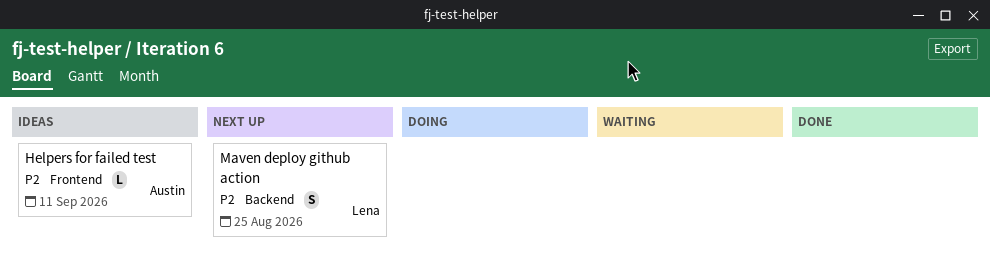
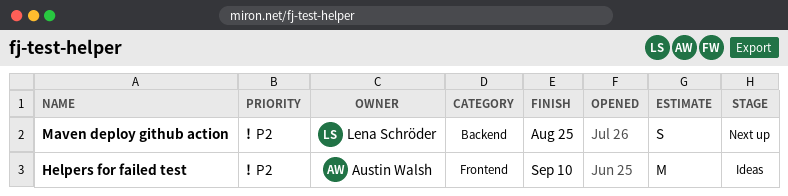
Helpers for failed test, estimate: L -> M
Helpers for failed test, due: Sep 11 -> Sep 10

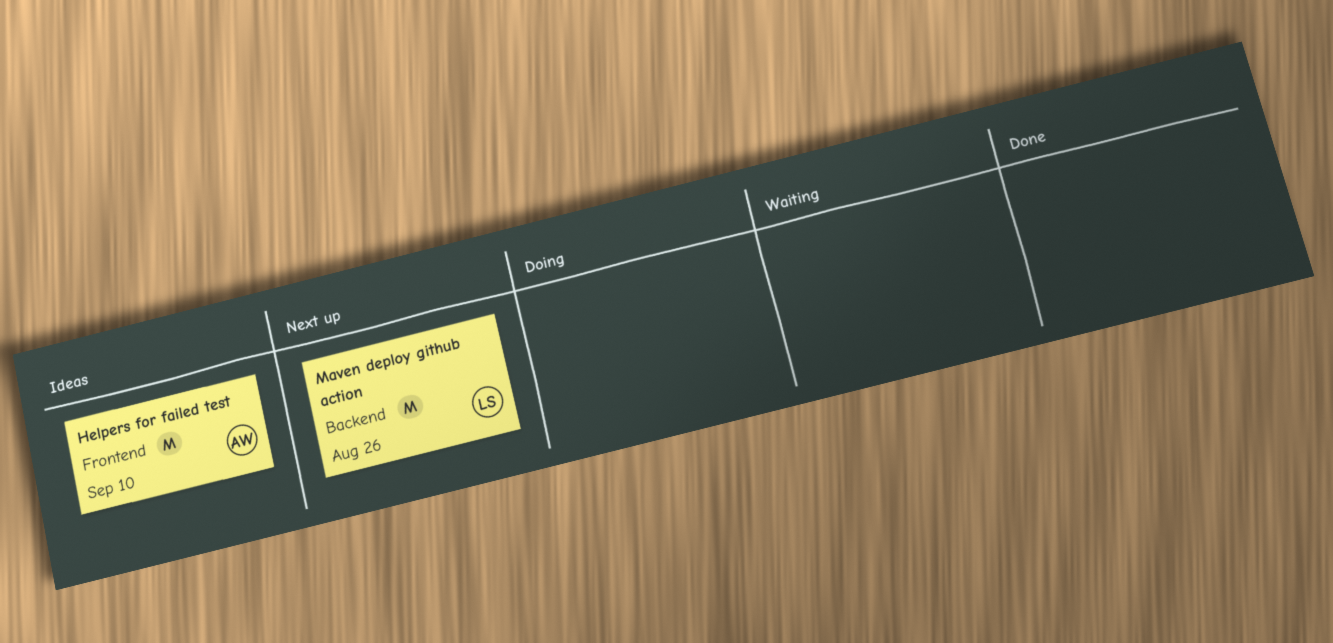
Maven deploy github action, estimate: S -> M
Maven deploy github action, due: Aug 25 -> Aug 26

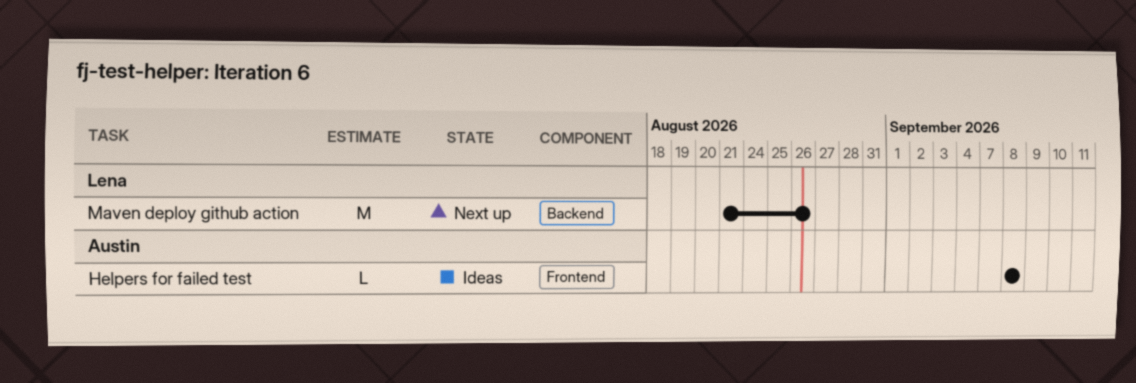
Helpers for failed test, estimate: M -> L
Helpers for failed test, due: Sep 10 -> Sep 8

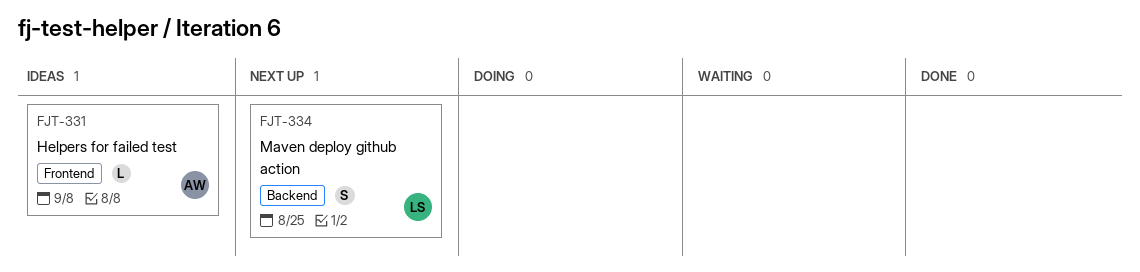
Maven deploy github action, estimate: M -> S
Maven deploy github action, due: Aug 26 -> Aug 25

